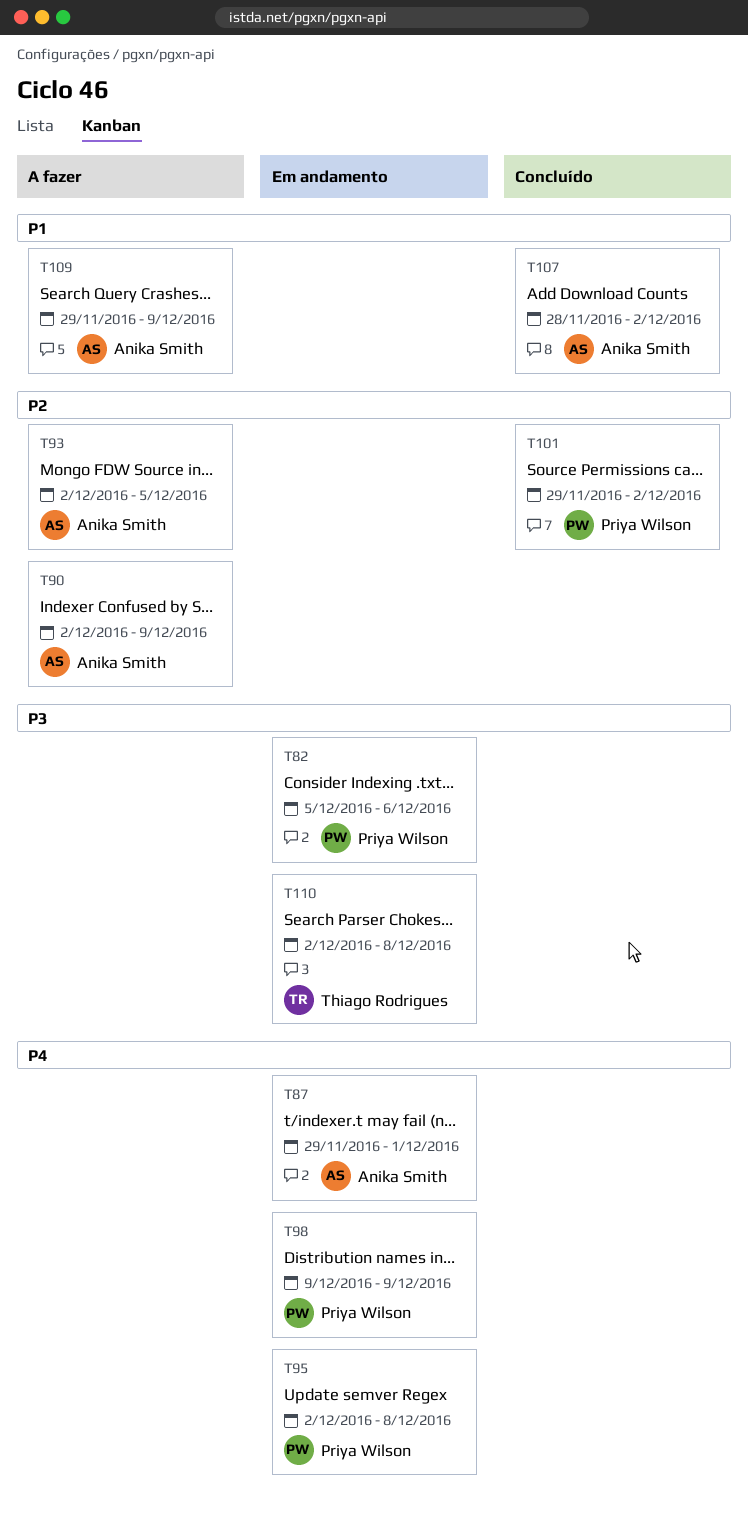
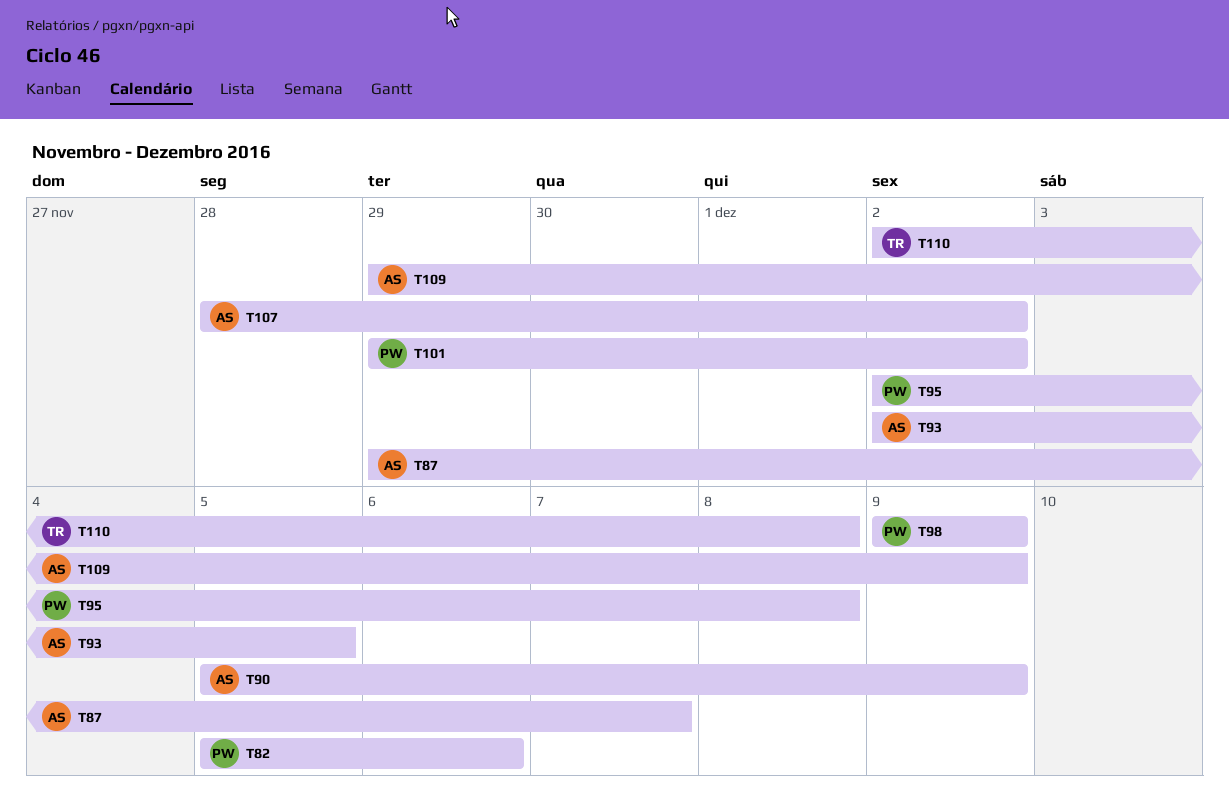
T87, due: Dec 1 -> Dec 7
T90, start: Dec 2 -> Dec 5

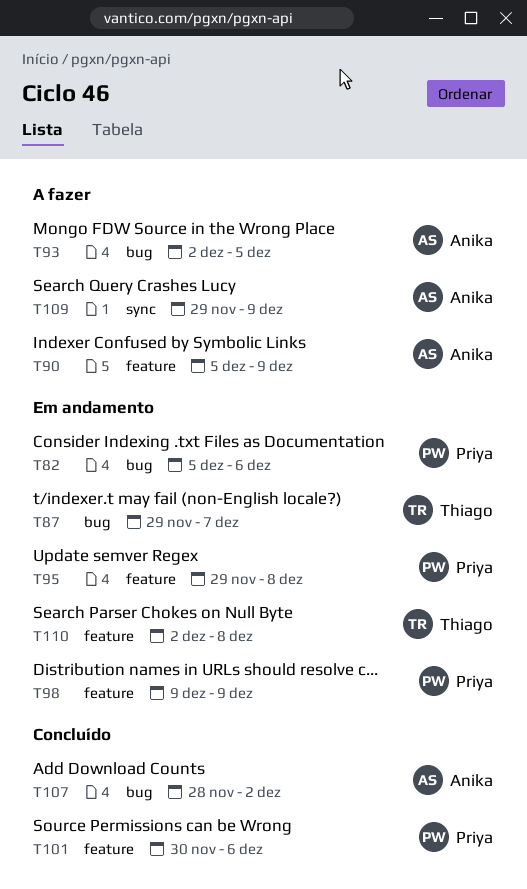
T87, owner: Anika -> Thiago
T95, start: Dec 2 -> Nov 29
T101, start: Nov 29 -> Nov 30
T101, due: Dec 2 -> Dec 6

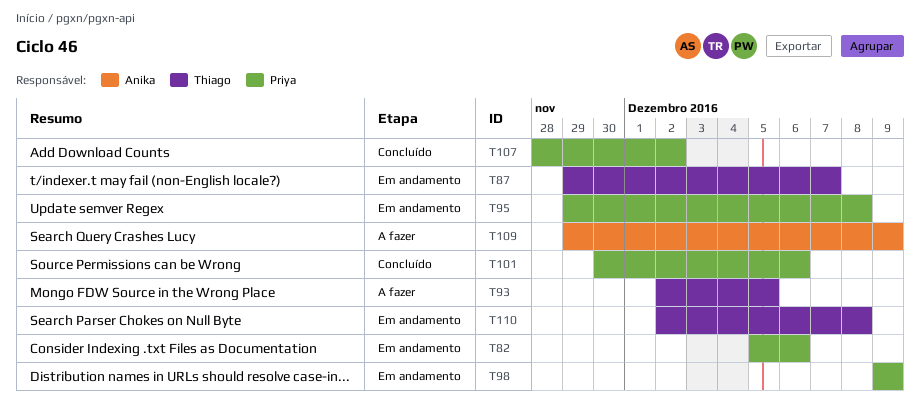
T90: present -> none
T93, owner: Anika -> Thiago
T107, owner: Anika -> Priya

